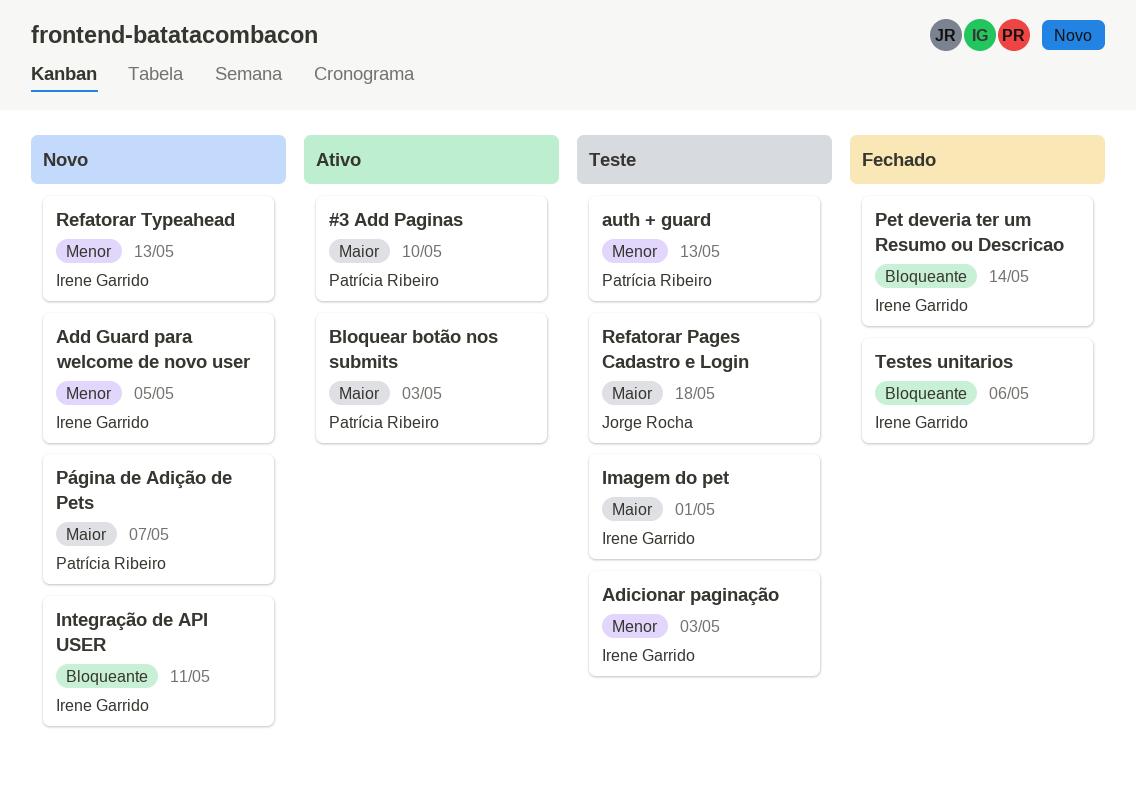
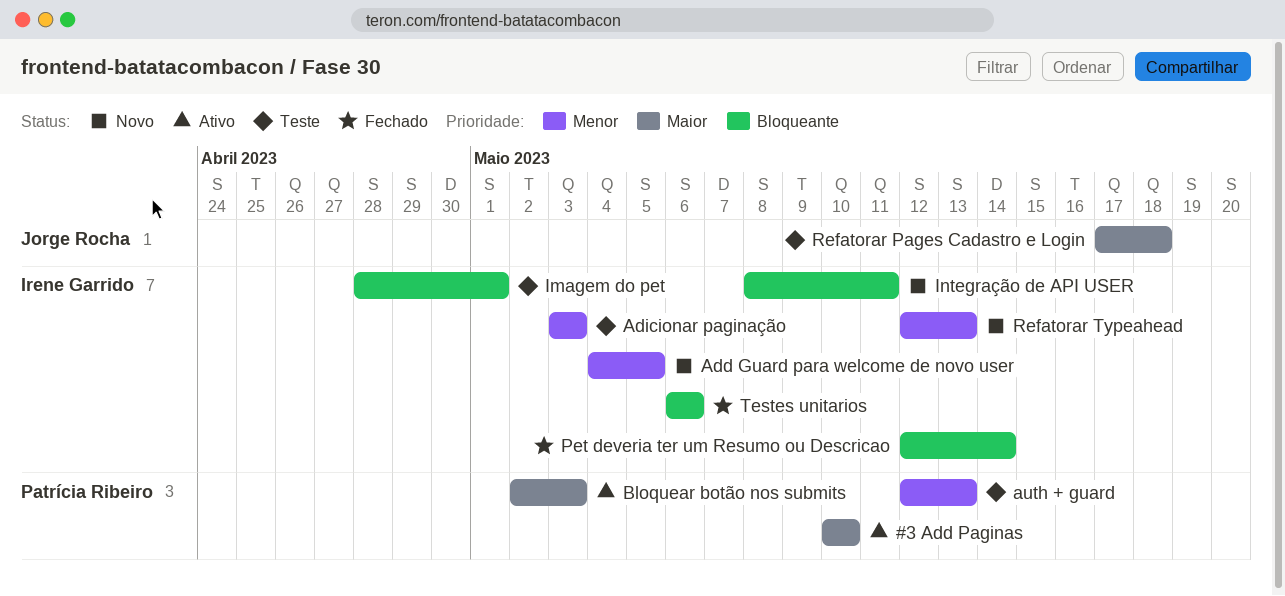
Imagem do pet, priority: Maior -> Bloqueante
Página de Adição de Pets: present -> none

